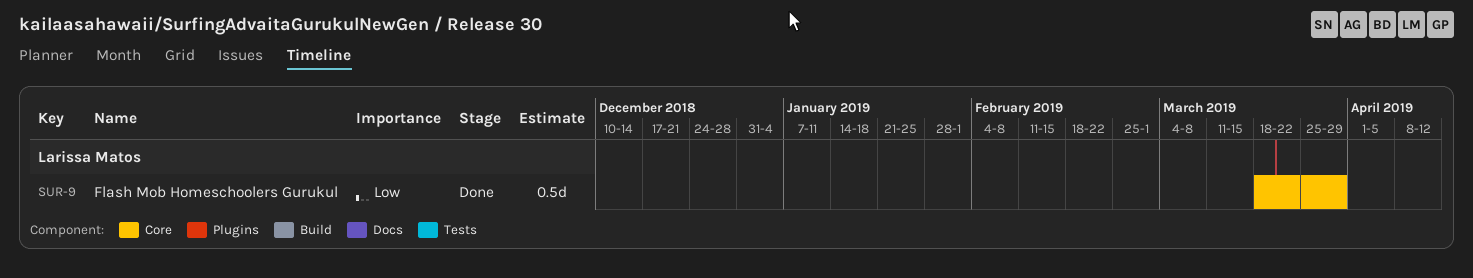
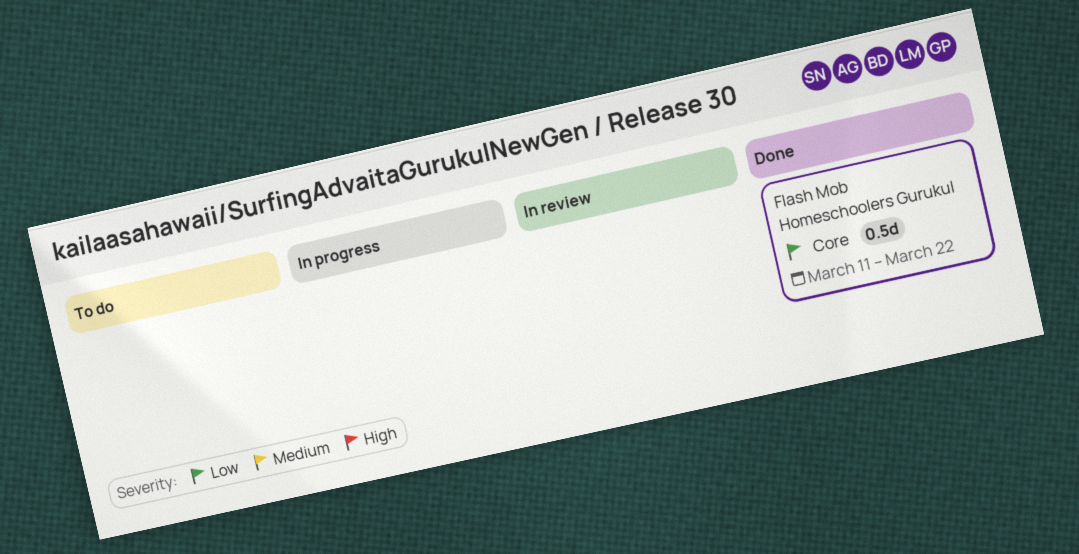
Flash Mob Homeschoolers Gurukul, start: Mar 18 -> Mar 11
Flash Mob Homeschoolers Gurukul, due: Mar 29 -> Mar 22

